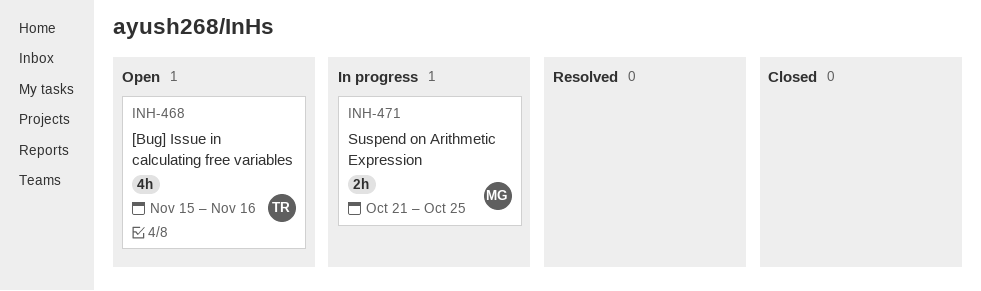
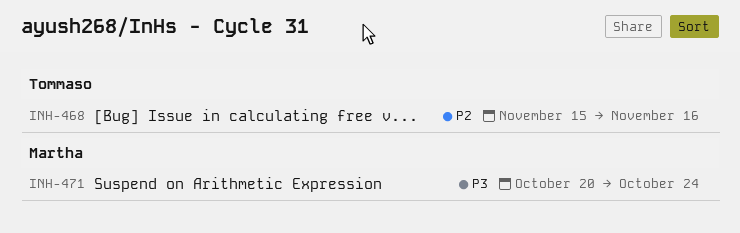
INH-471, start: Oct 21 -> Oct 20
INH-471, due: Oct 25 -> Oct 24

